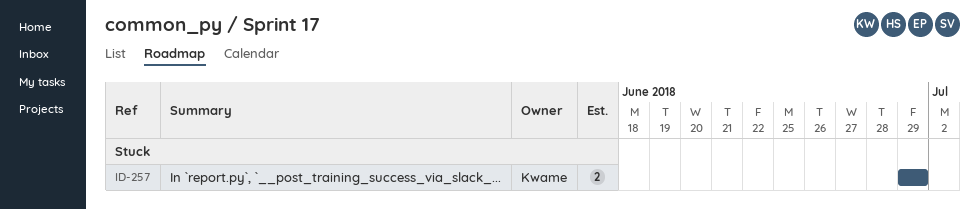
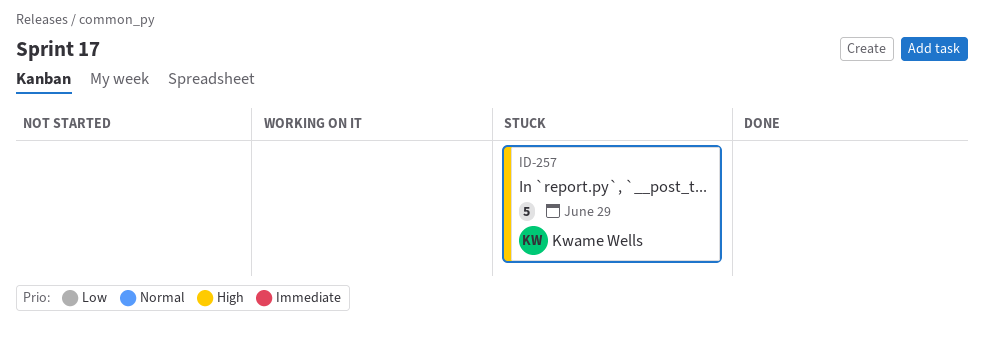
ID-257, estimate: 2 -> 5

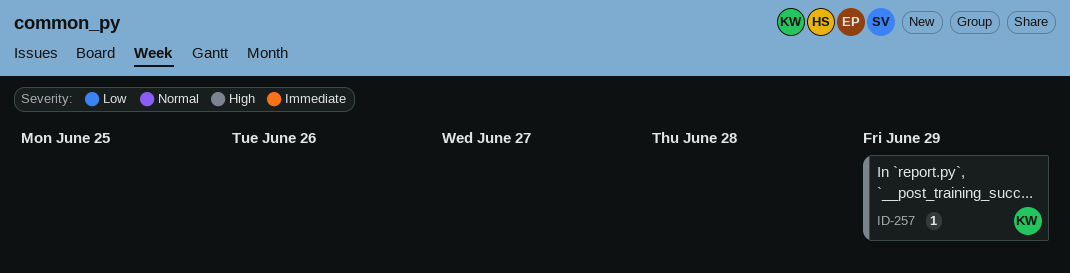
ID-257, estimate: 5 -> 1

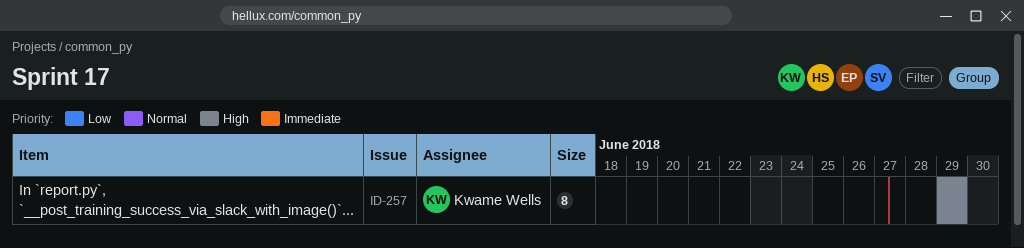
ID-257, estimate: 1 -> 8

